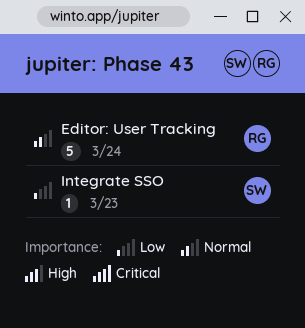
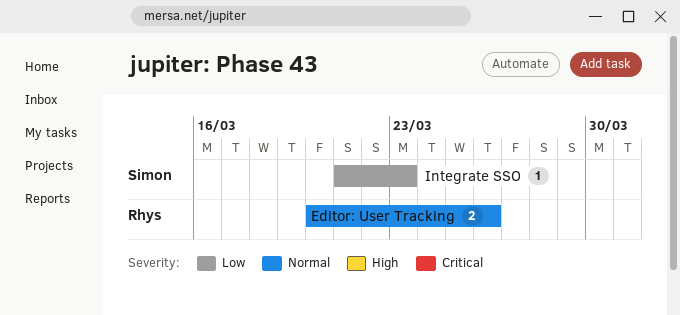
Editor: User Tracking, estimate: 5 -> 2
Editor: User Tracking, due: Mar 24 -> Mar 26

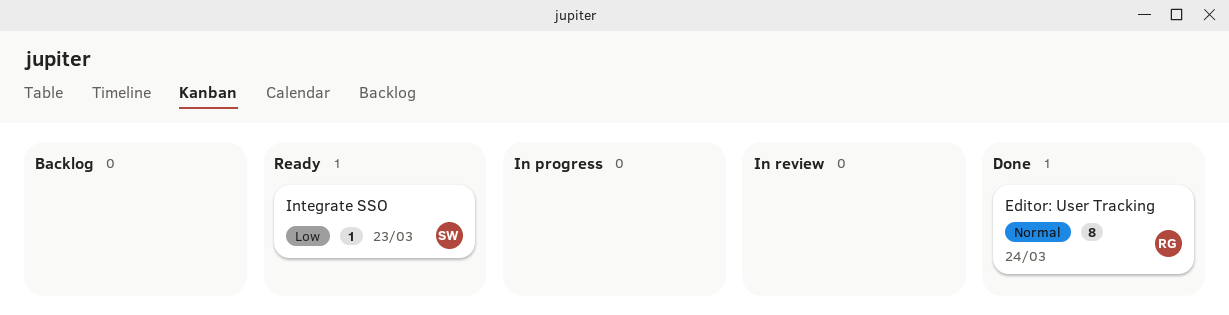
Editor: User Tracking, estimate: 2 -> 8
Editor: User Tracking, due: Mar 26 -> Mar 24

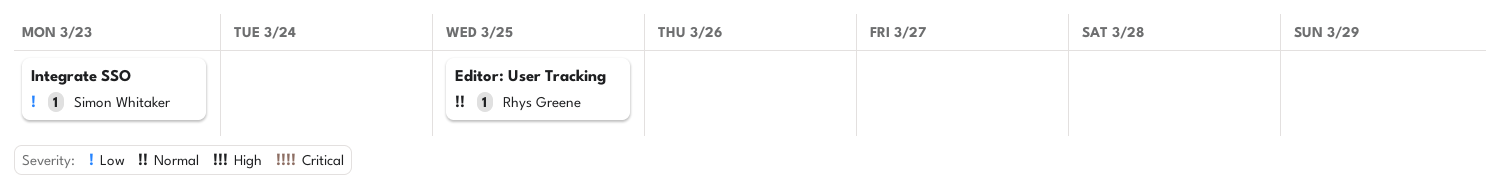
Editor: User Tracking, estimate: 8 -> 1
Editor: User Tracking, due: Mar 24 -> Mar 25

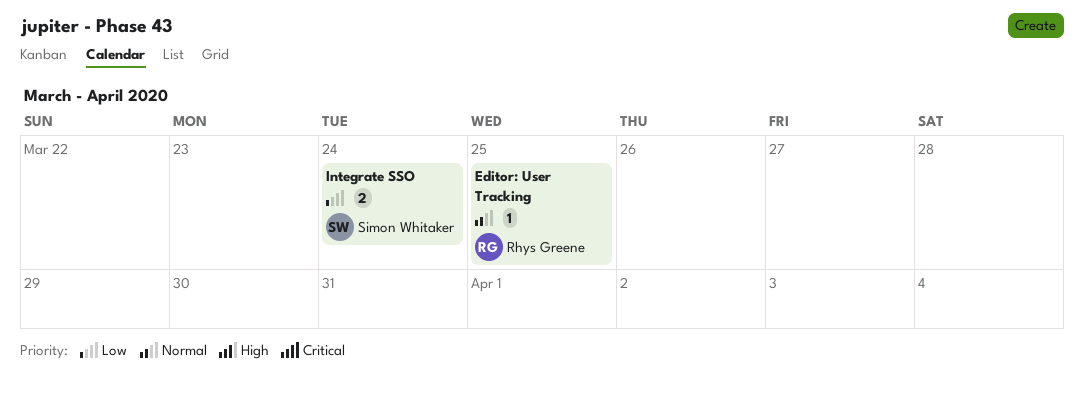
Integrate SSO, estimate: 1 -> 2
Integrate SSO, due: Mar 23 -> Mar 24

